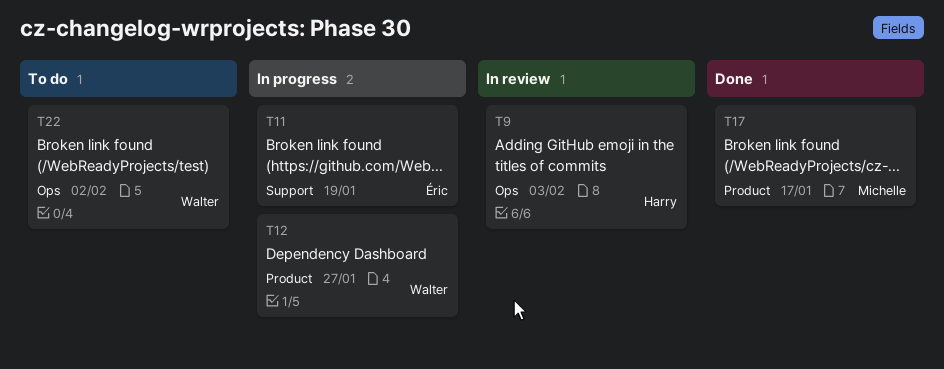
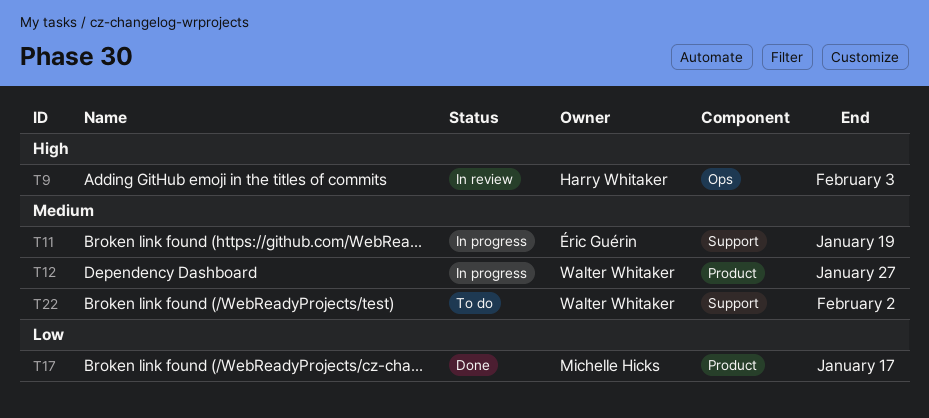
T22, label: Ops -> Support

